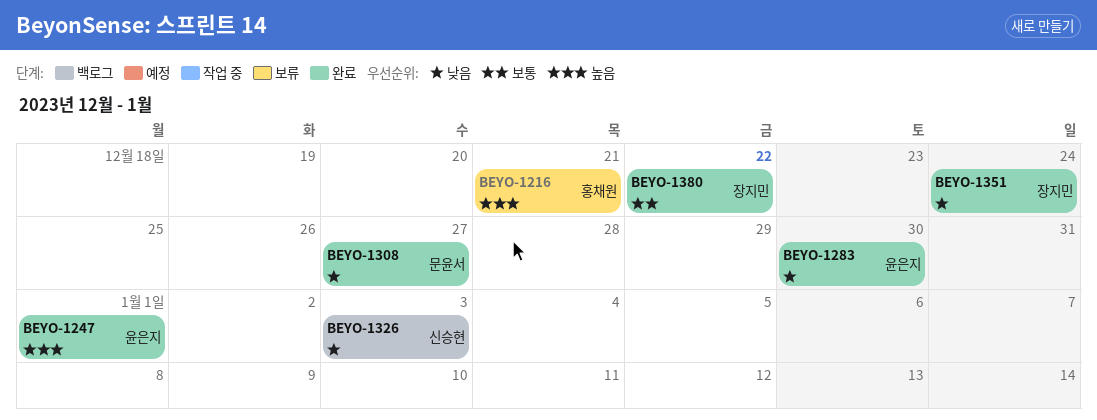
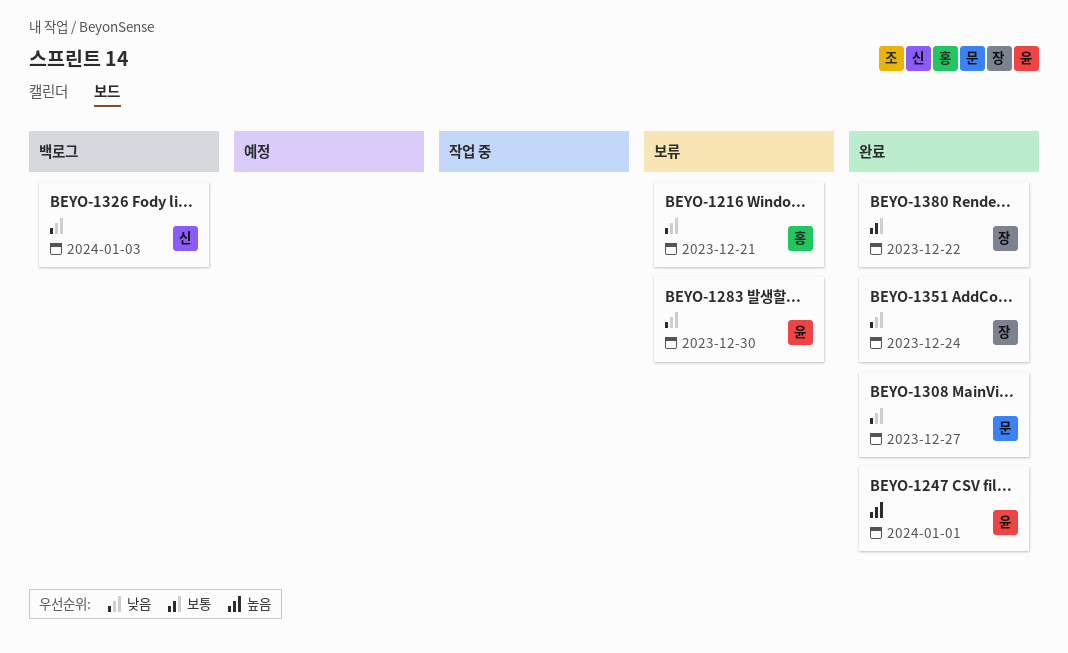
BEYO-1216, priority: 높음 -> 낮음
BEYO-1283, status: 완료 -> 보류

